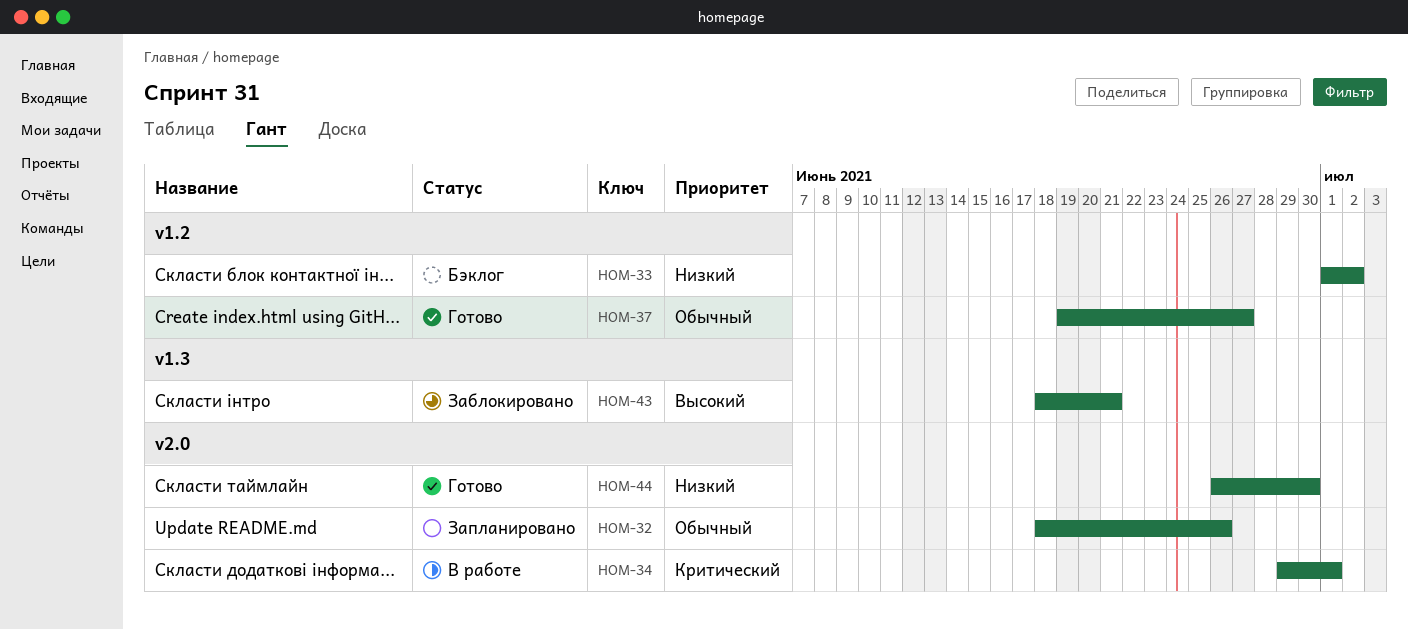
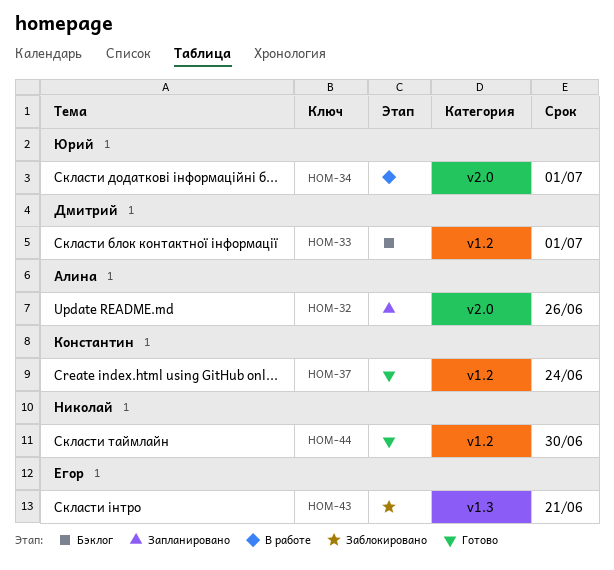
HOM-33, due: Jul 2 -> Jul 1
HOM-37, due: Jun 27 -> Jun 24
HOM-44, label: v2.0 -> v1.2

